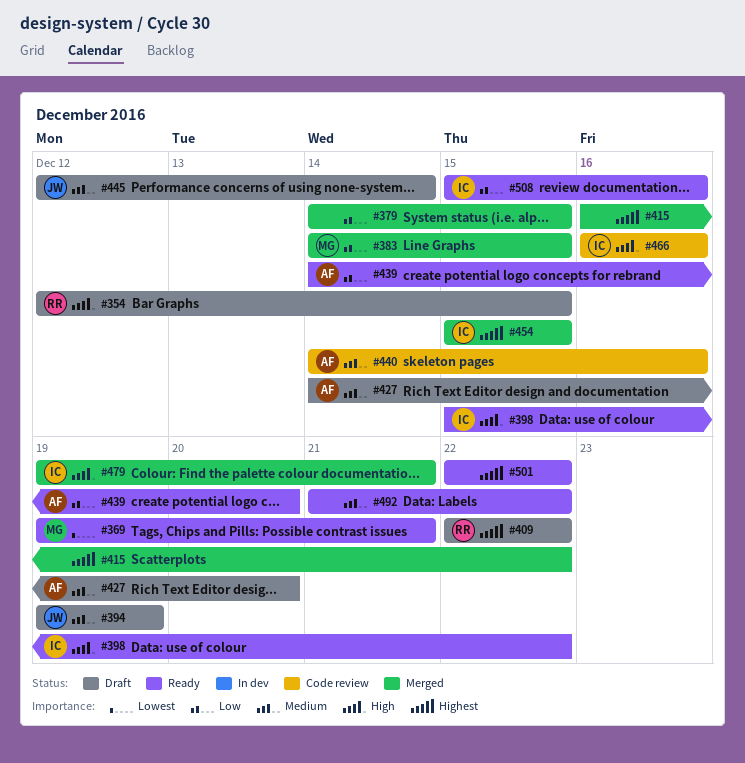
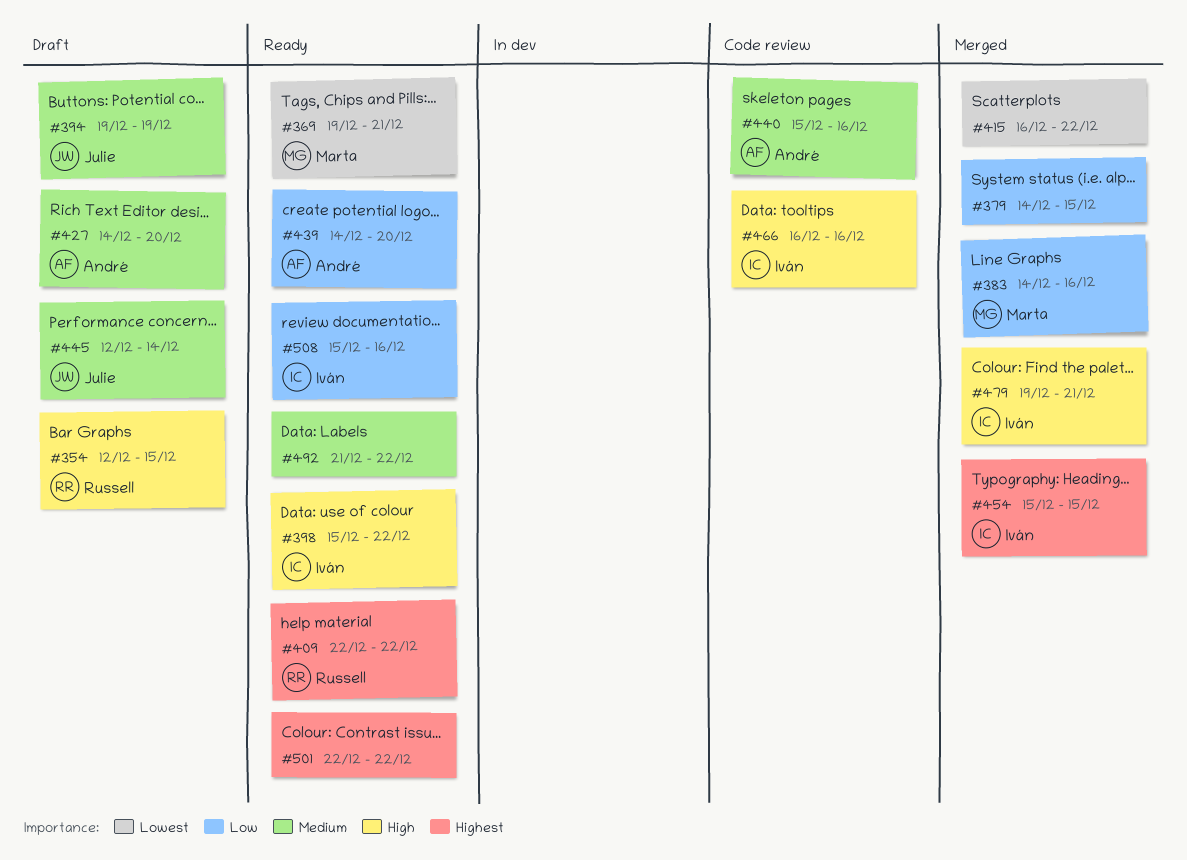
#383, due: Dec 15 -> Dec 16
#409, status: Draft -> Ready
#415, priority: Highest -> Lowest
#440, start: Dec 14 -> Dec 15

